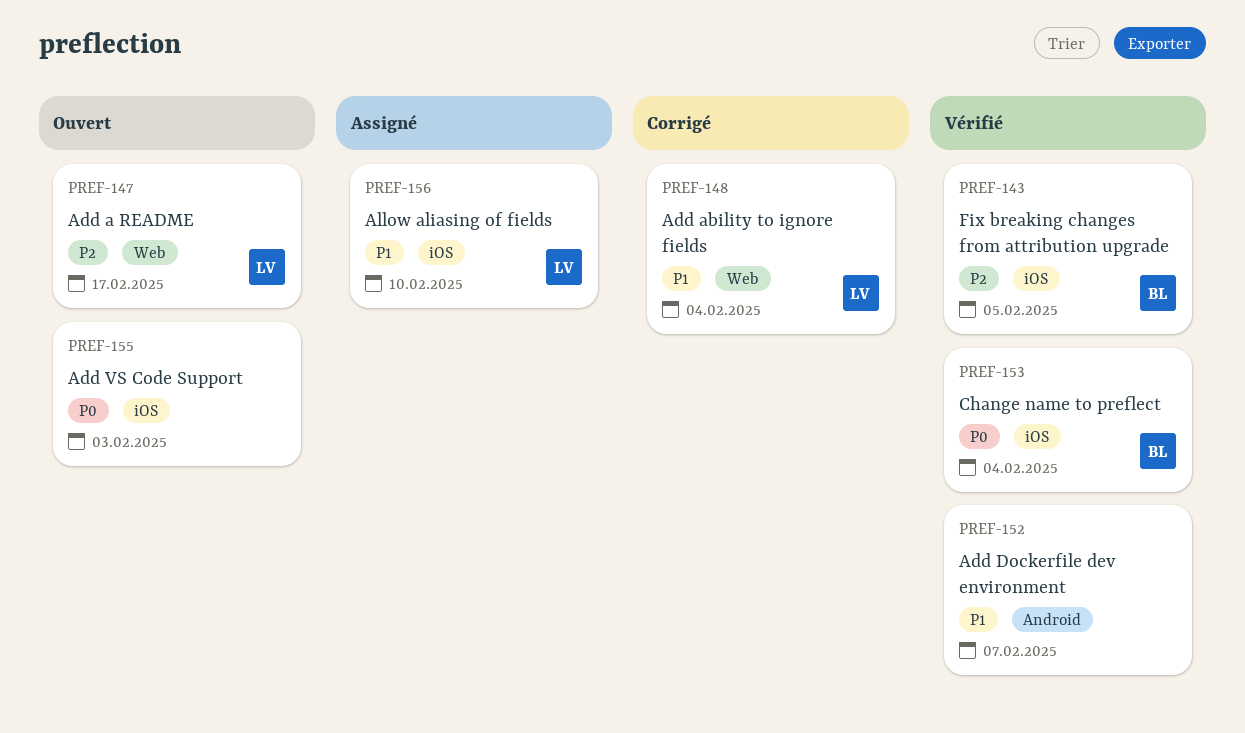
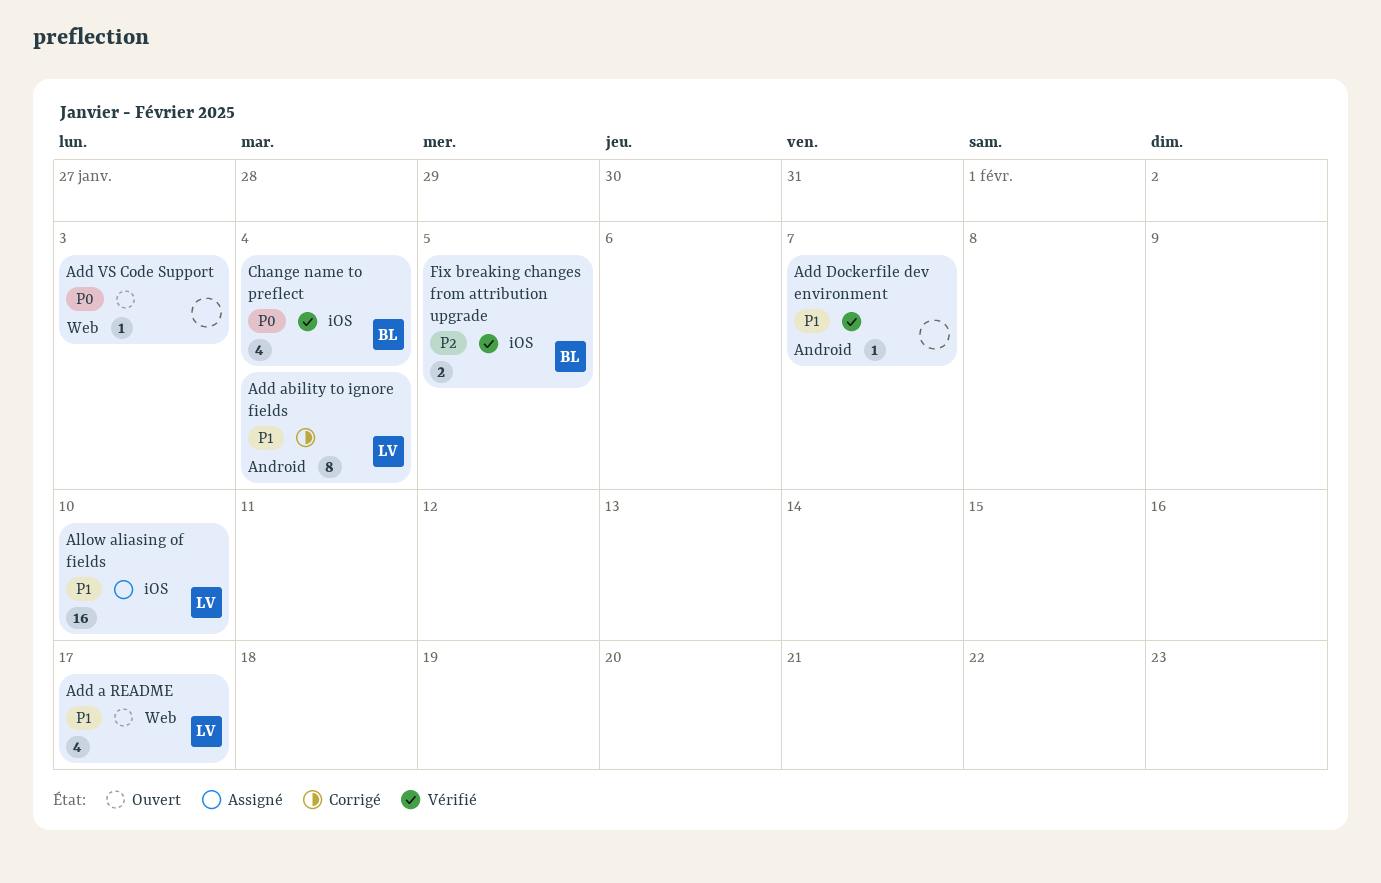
Add a README, priority: P2 -> P1
Add ability to ignore fields, label: Web -> Android
Add VS Code Support, label: iOS -> Web

